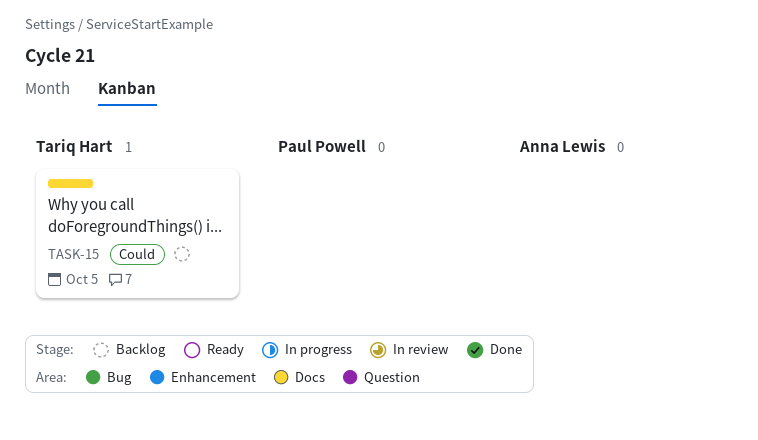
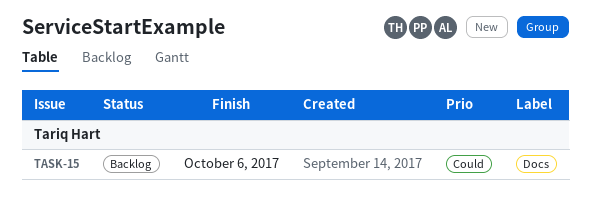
TASK-15, due: Oct 5 -> Oct 6

